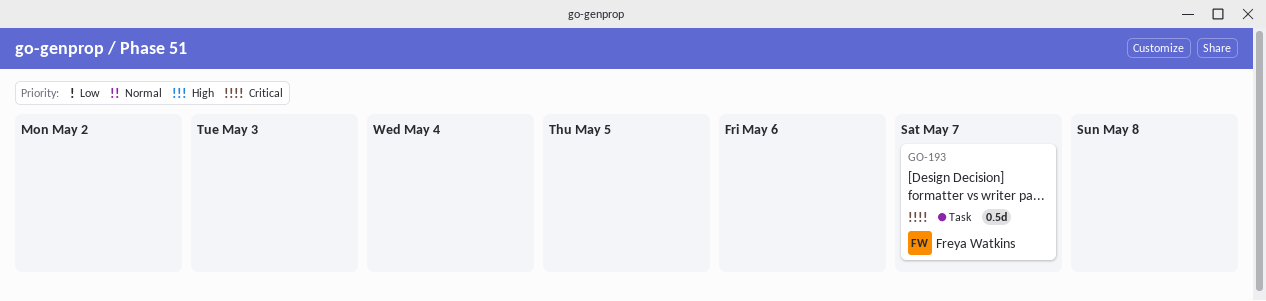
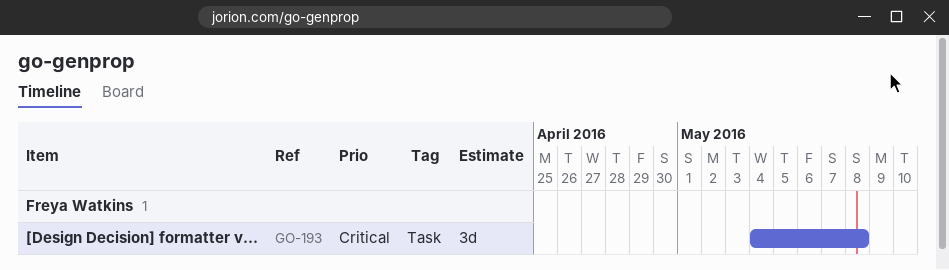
GO-193, estimate: 0.5d -> 3d
GO-193, due: May 7 -> May 8

